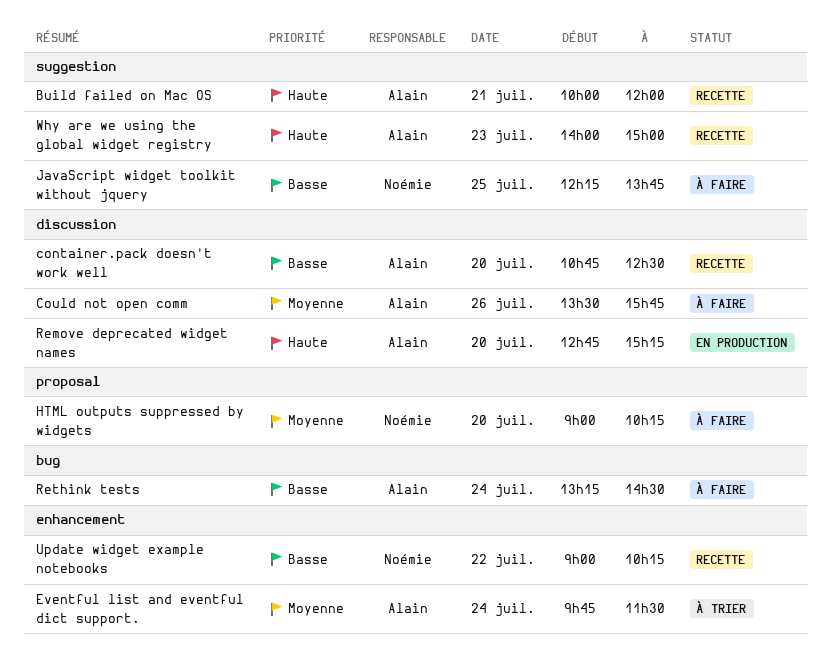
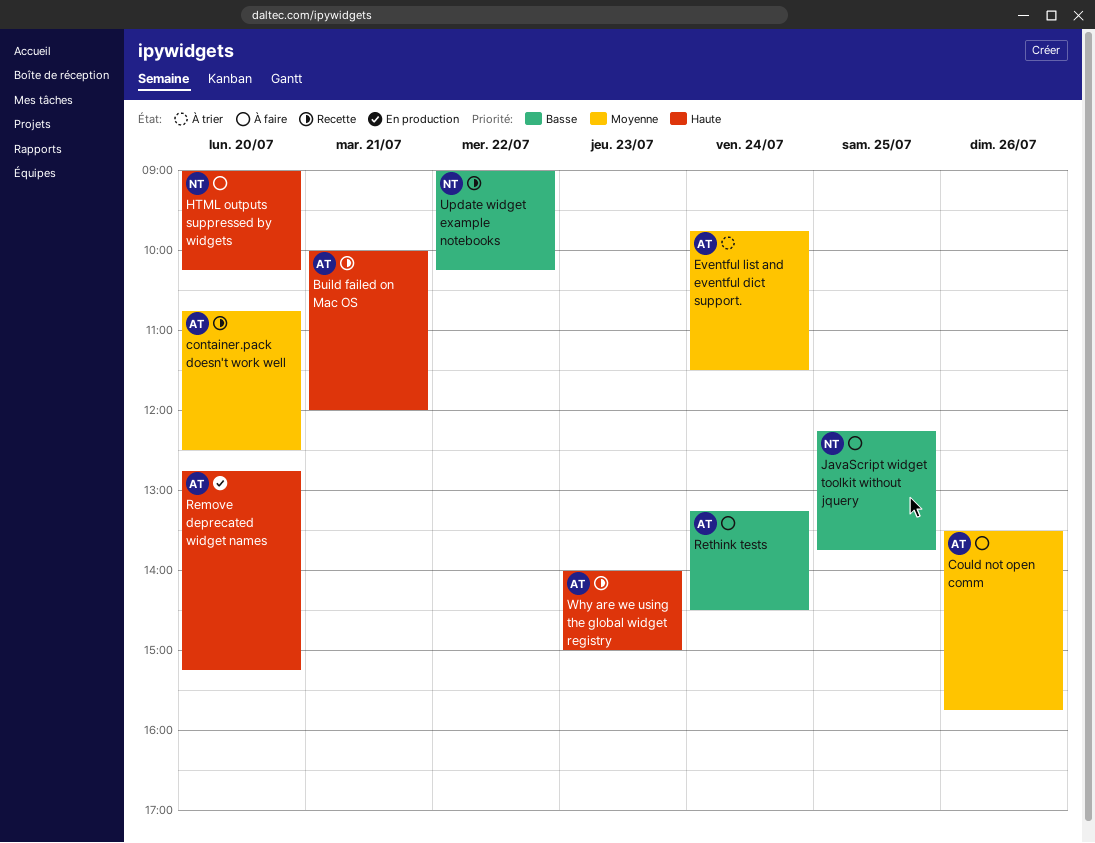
container.pack doesn't work well, priority: Basse -> Moyenne
HTML outputs suppressed by widgets, priority: Moyenne -> Haute

